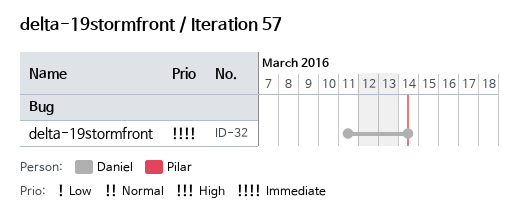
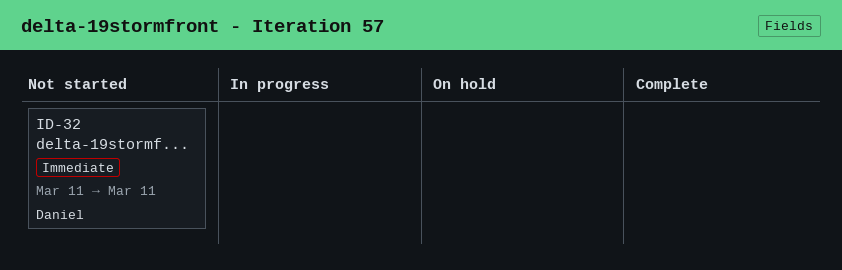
ID-32, due: Mar 14 -> Mar 11

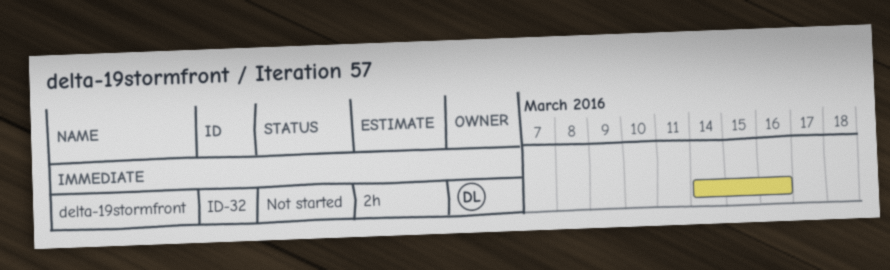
ID-32, start: Mar 11 -> Mar 14
ID-32, due: Mar 11 -> Mar 16

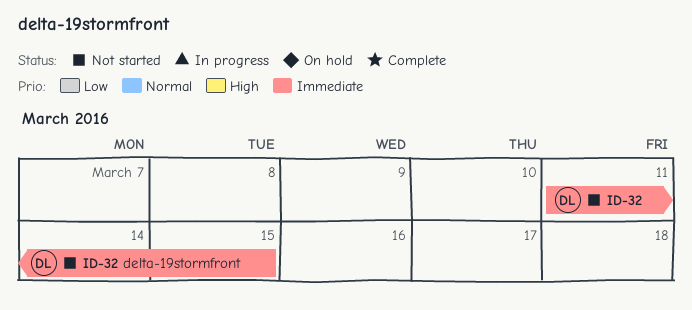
ID-32, start: Mar 14 -> Mar 11
ID-32, due: Mar 16 -> Mar 15

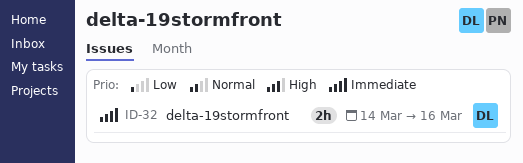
ID-32, start: Mar 11 -> Mar 14
ID-32, due: Mar 15 -> Mar 16

